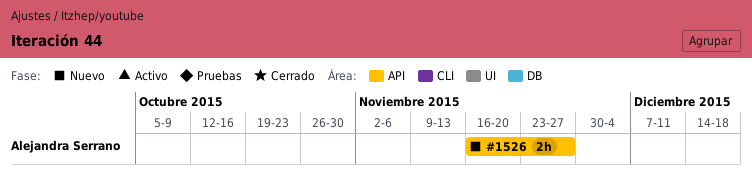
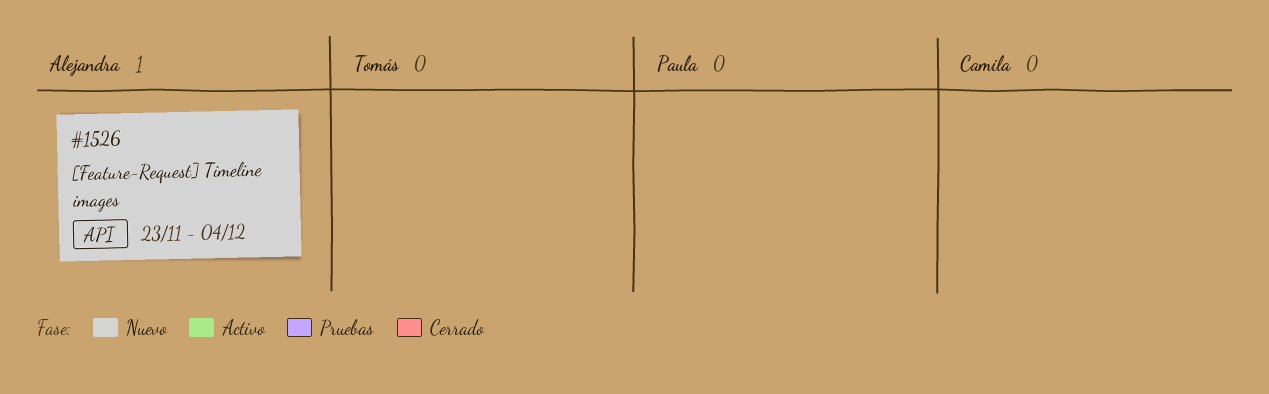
#1526, start: Nov 16 -> Nov 23
#1526, due: Nov 27 -> Dec 4

